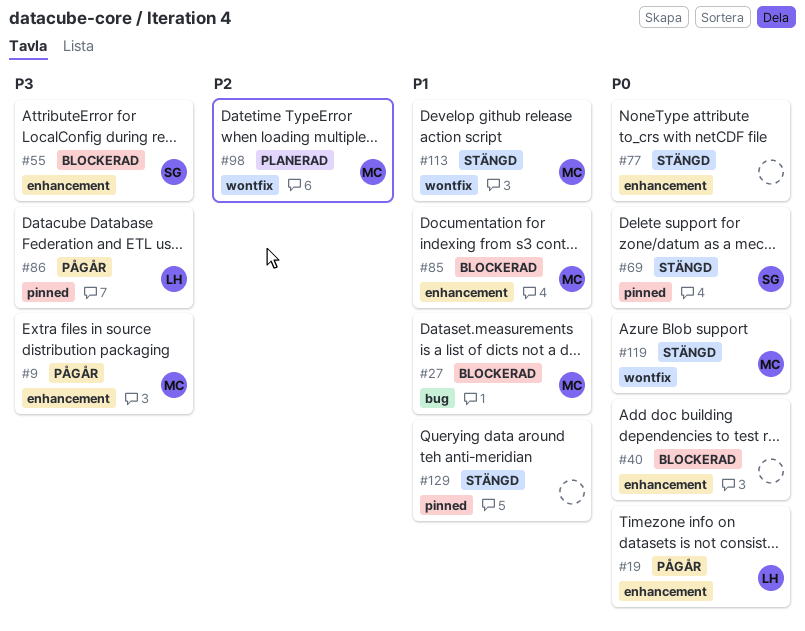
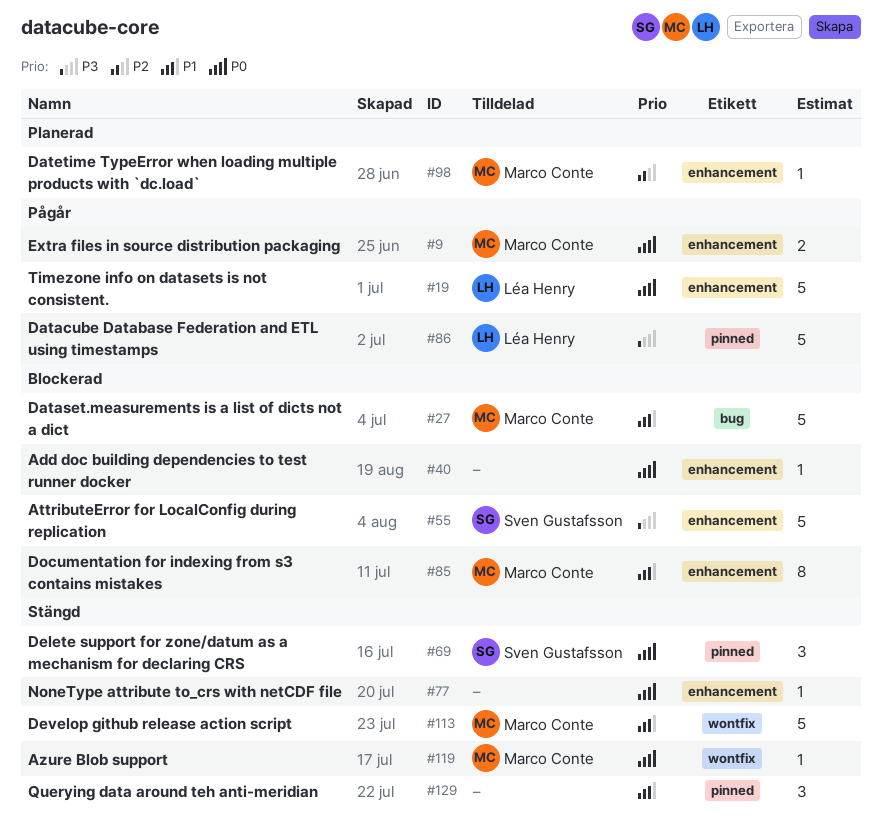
#9, priority: P3 -> P0
#98, label: wontfix -> enhancement

